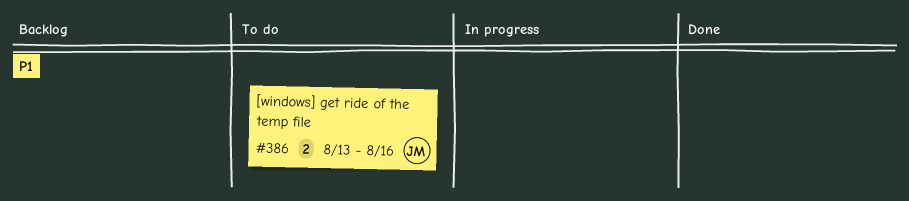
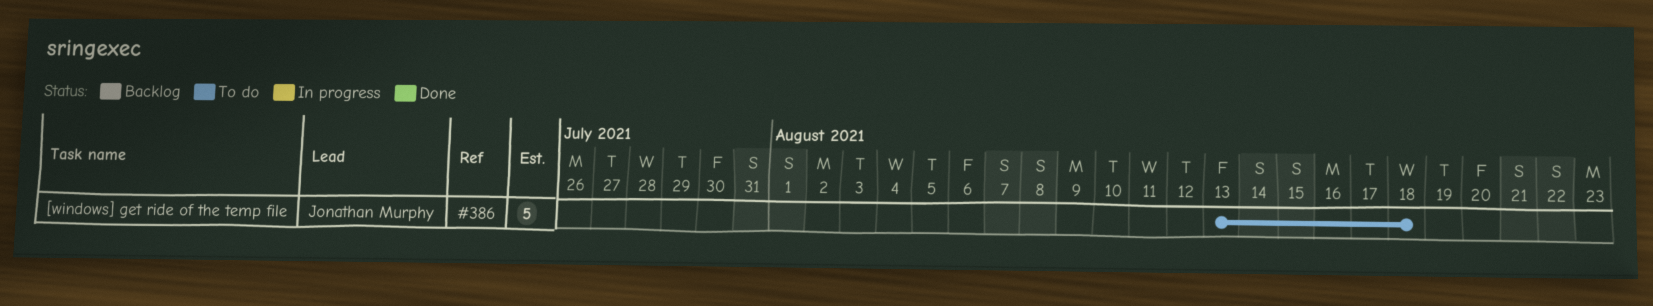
#386, estimate: 2 -> 5
#386, due: Aug 16 -> Aug 18

